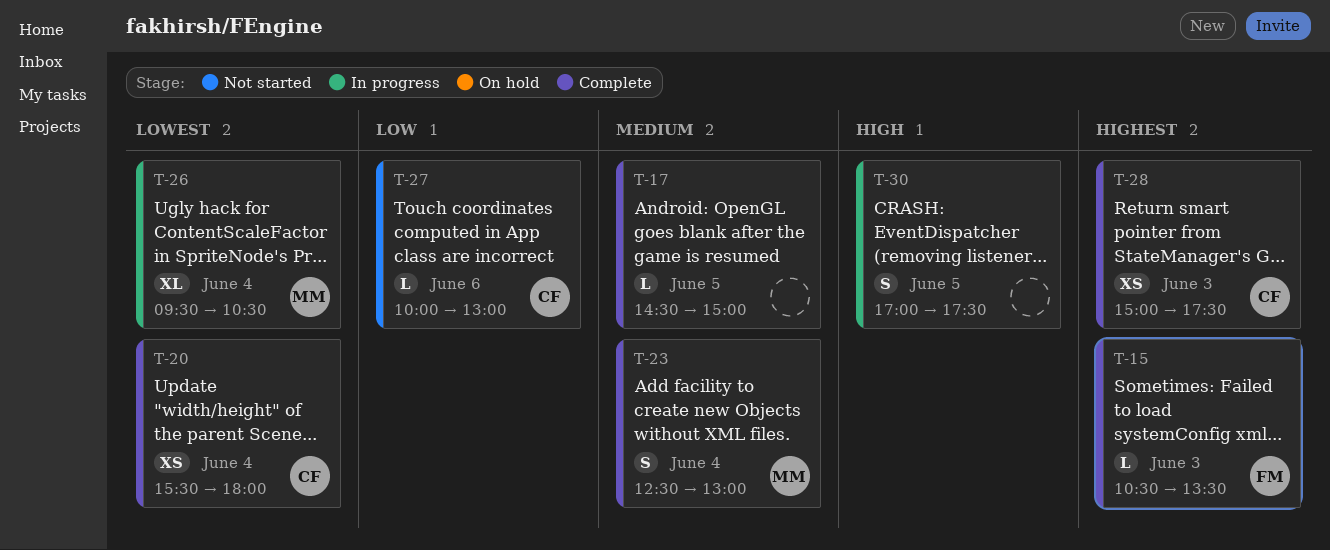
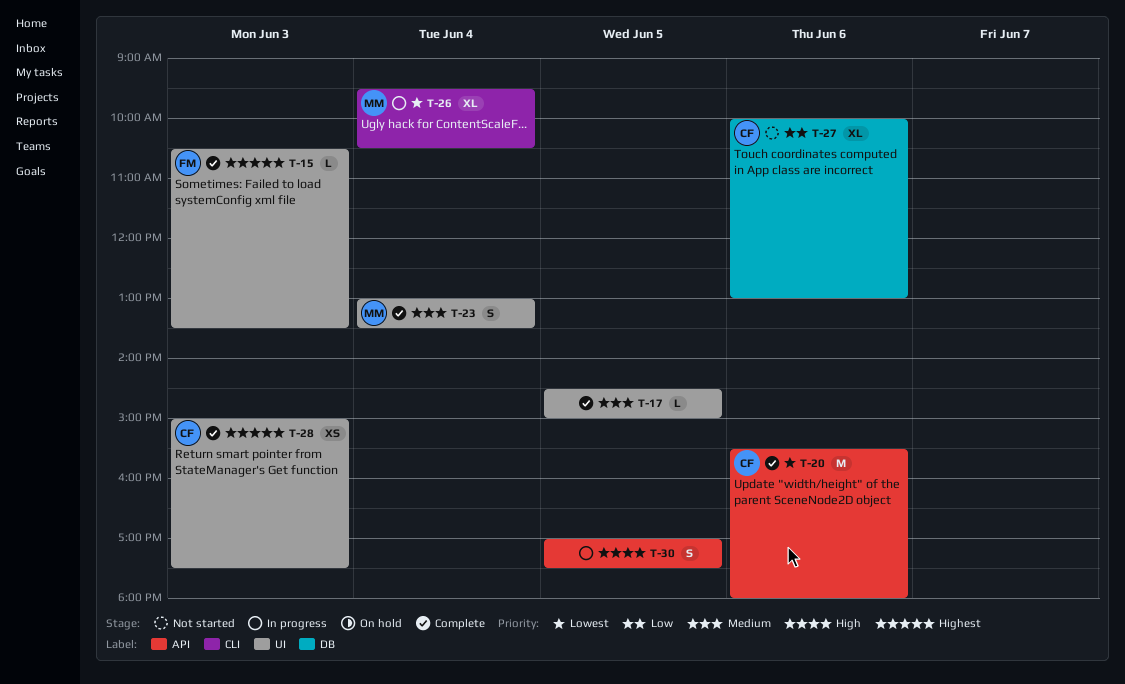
T-20, estimate: XS -> M
T-20, day: Jun 4 -> Jun 6
T-23, begins: 12:30 -> 13:00
T-23, ends: 13:00 -> 13:30
T-27, estimate: L -> XL

